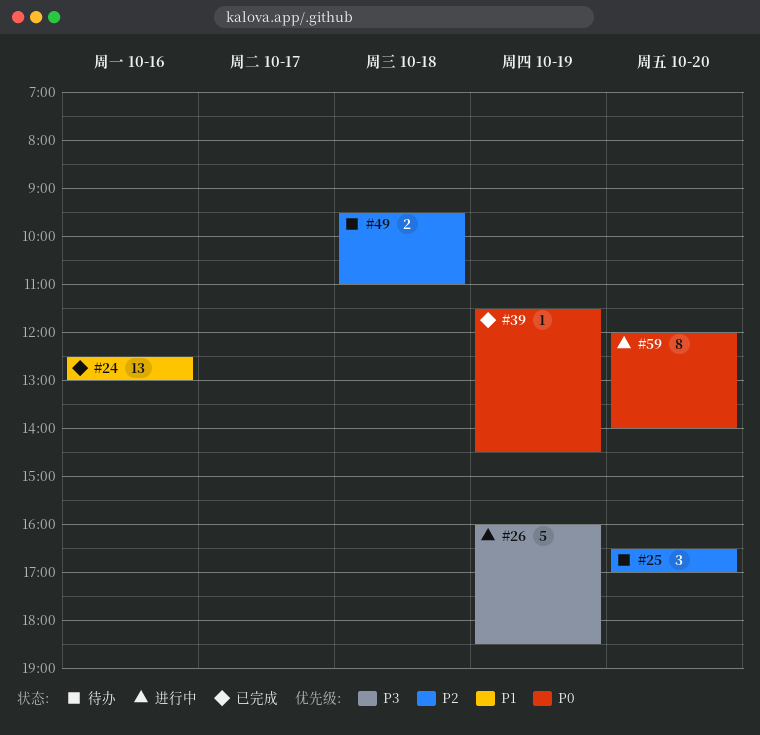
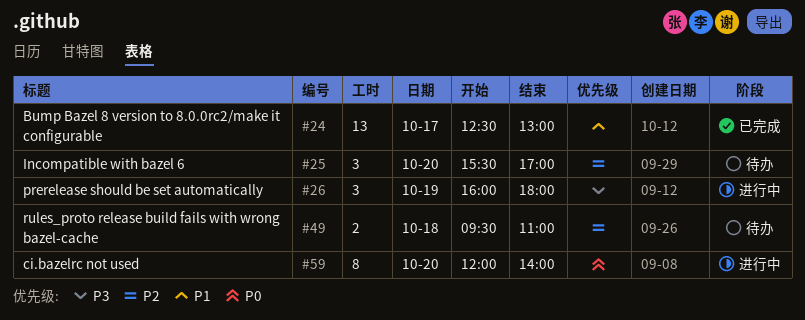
#24, day: Oct 16 -> Oct 17
#25, begins: 16:30 -> 15:30
#26, estimate: 5 -> 3
#26, ends: 18:30 -> 18:00
#39: present -> none

